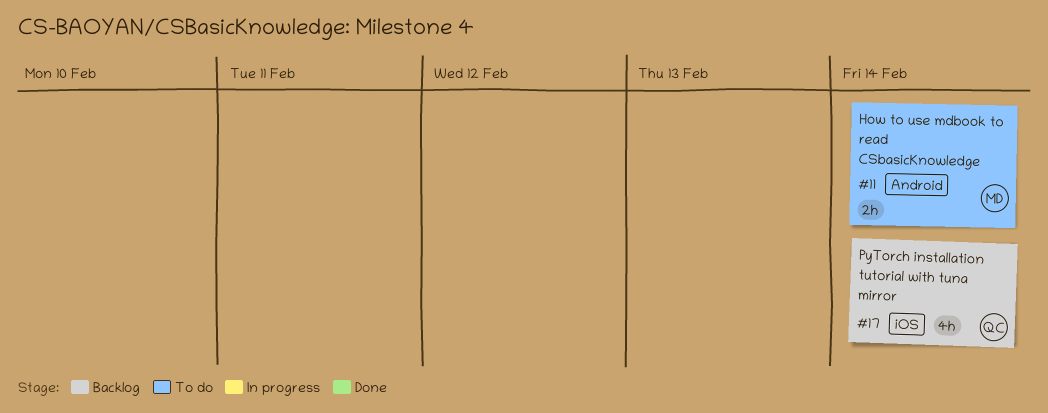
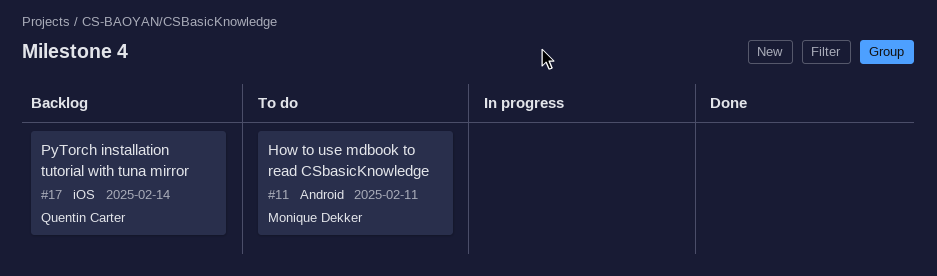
#11, due: Feb 14 -> Feb 11

